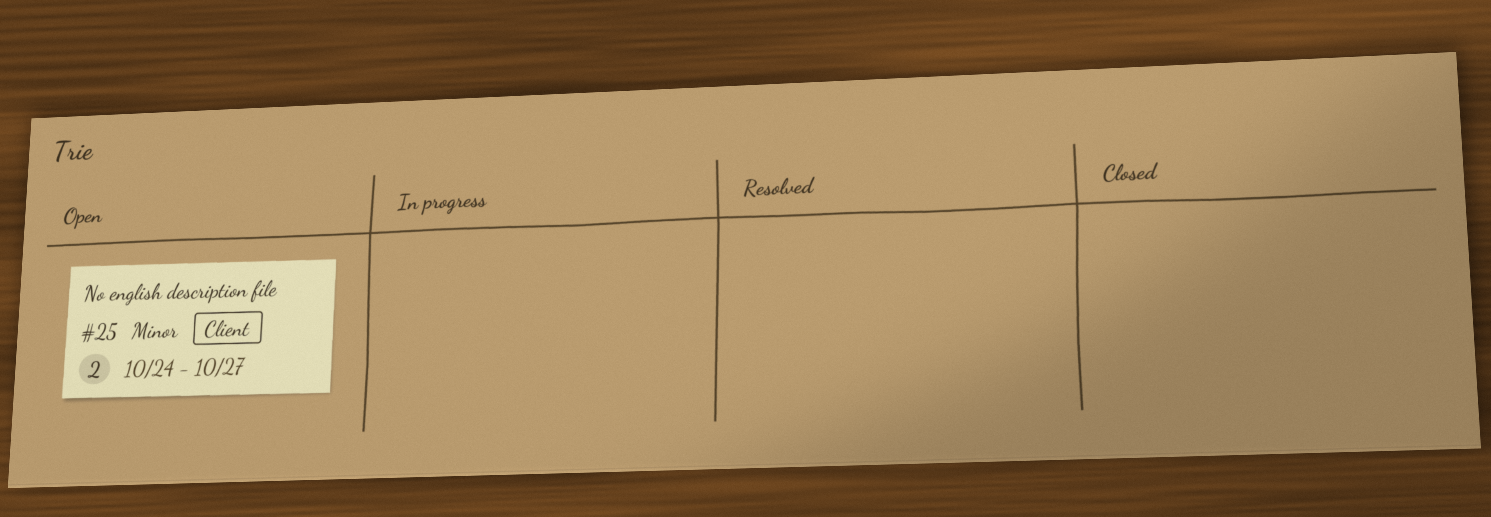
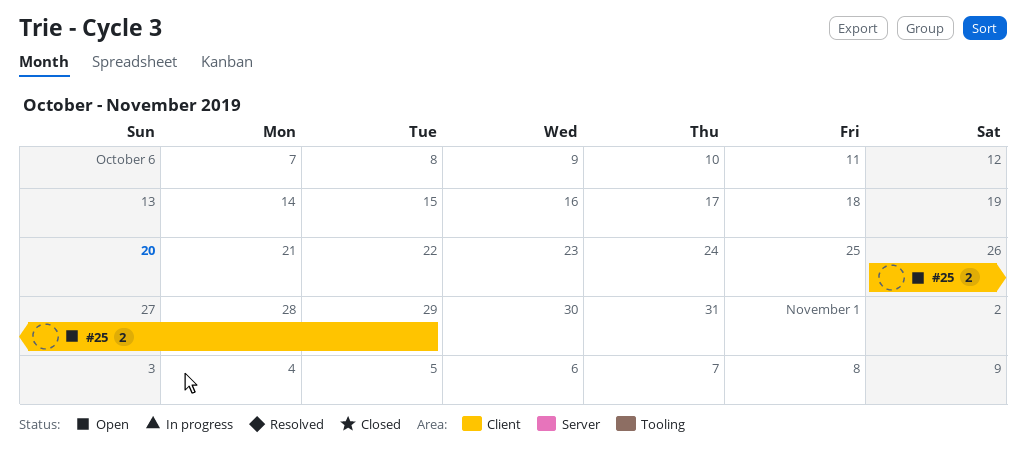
#25, start: Oct 24 -> Oct 26
#25, due: Oct 27 -> Oct 29

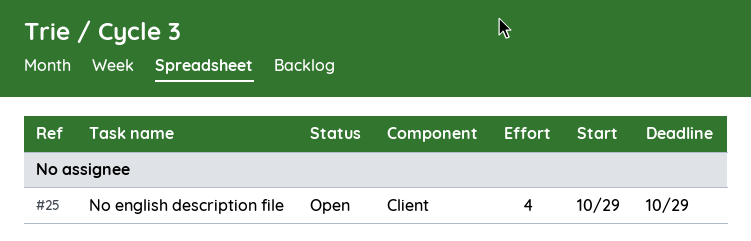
#25, estimate: 2 -> 4
#25, start: Oct 26 -> Oct 29

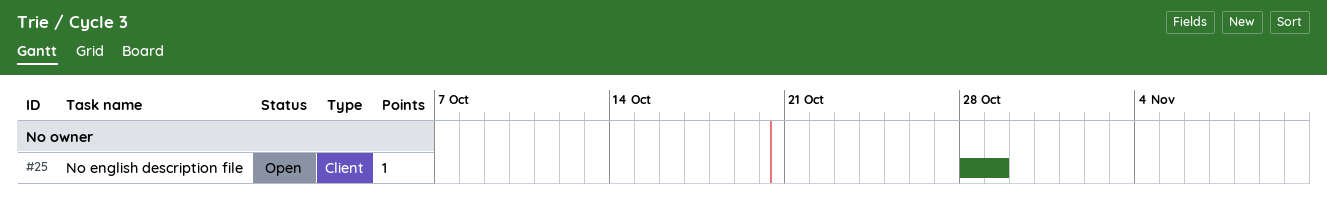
#25, estimate: 4 -> 1
#25, start: Oct 29 -> Oct 28

